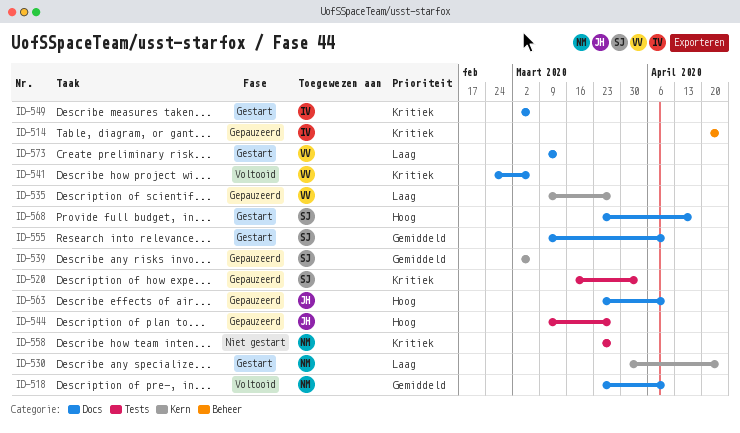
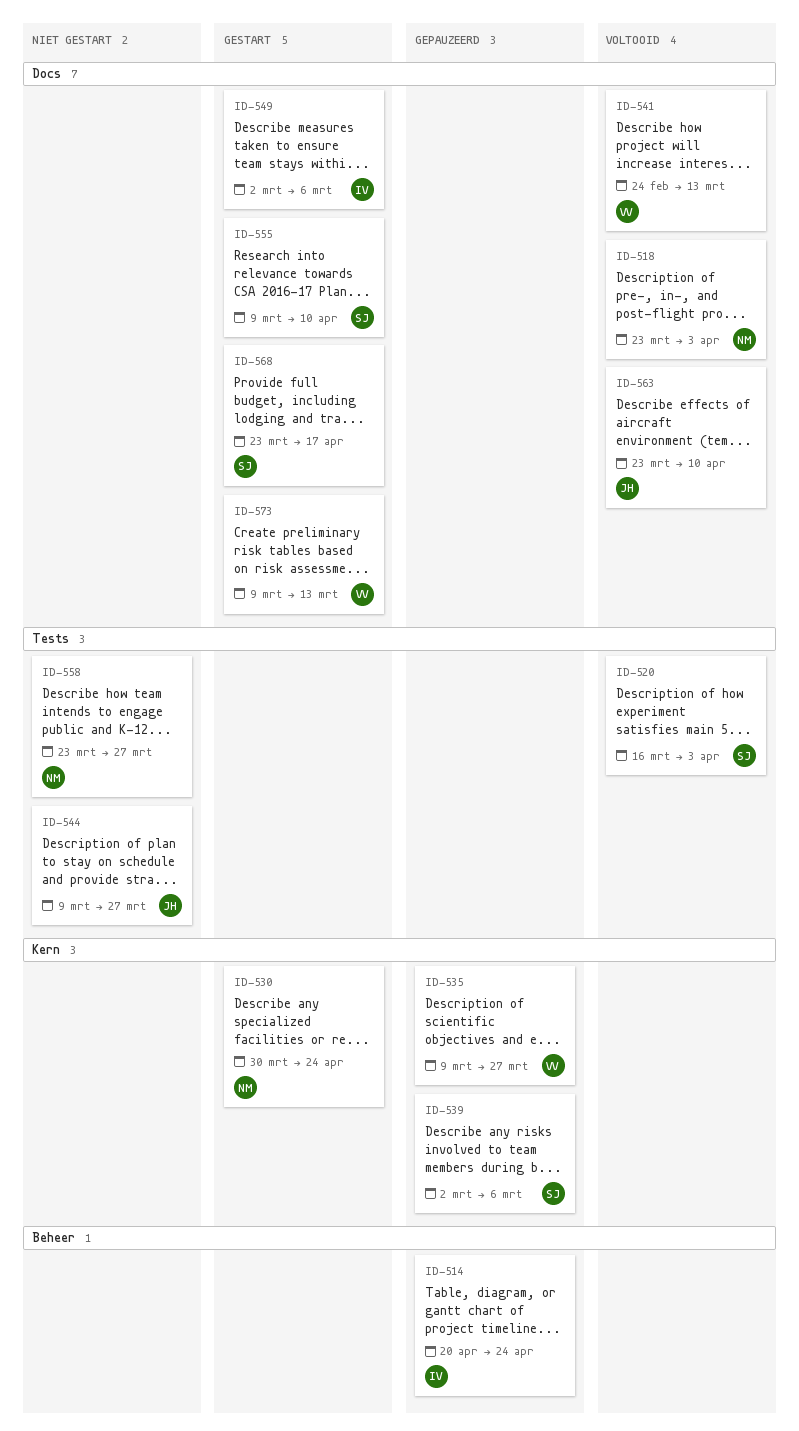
ID-518, due: Apr 10 -> Apr 3
ID-520, status: Gepauzeerd -> Voltooid
ID-541, due: Mar 6 -> Mar 13
ID-544, status: Gepauzeerd -> Niet gestart
ID-563, status: Gepauzeerd -> Voltooid

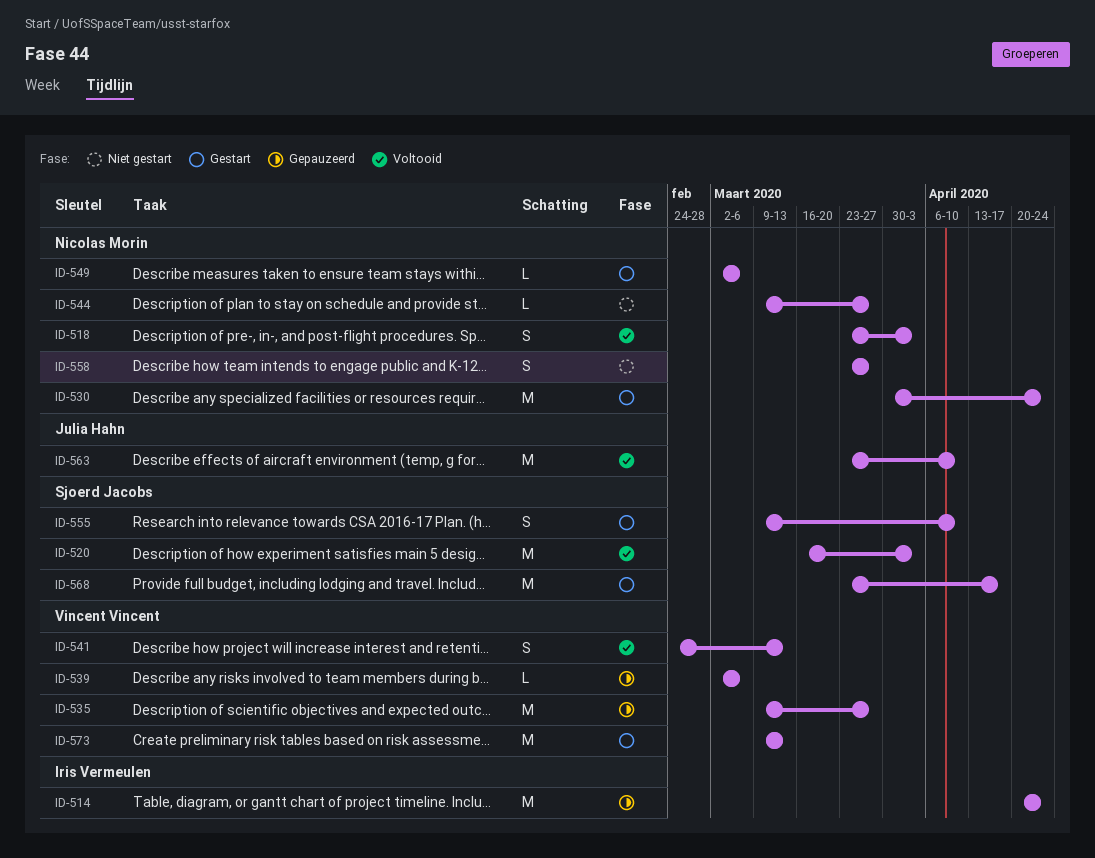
ID-539, owner: Sjoerd Jacobs -> Vincent Vincent
ID-544, owner: Julia Hahn -> Nicolas Morin
ID-549, owner: Iris Vermeulen -> Nicolas Morin

